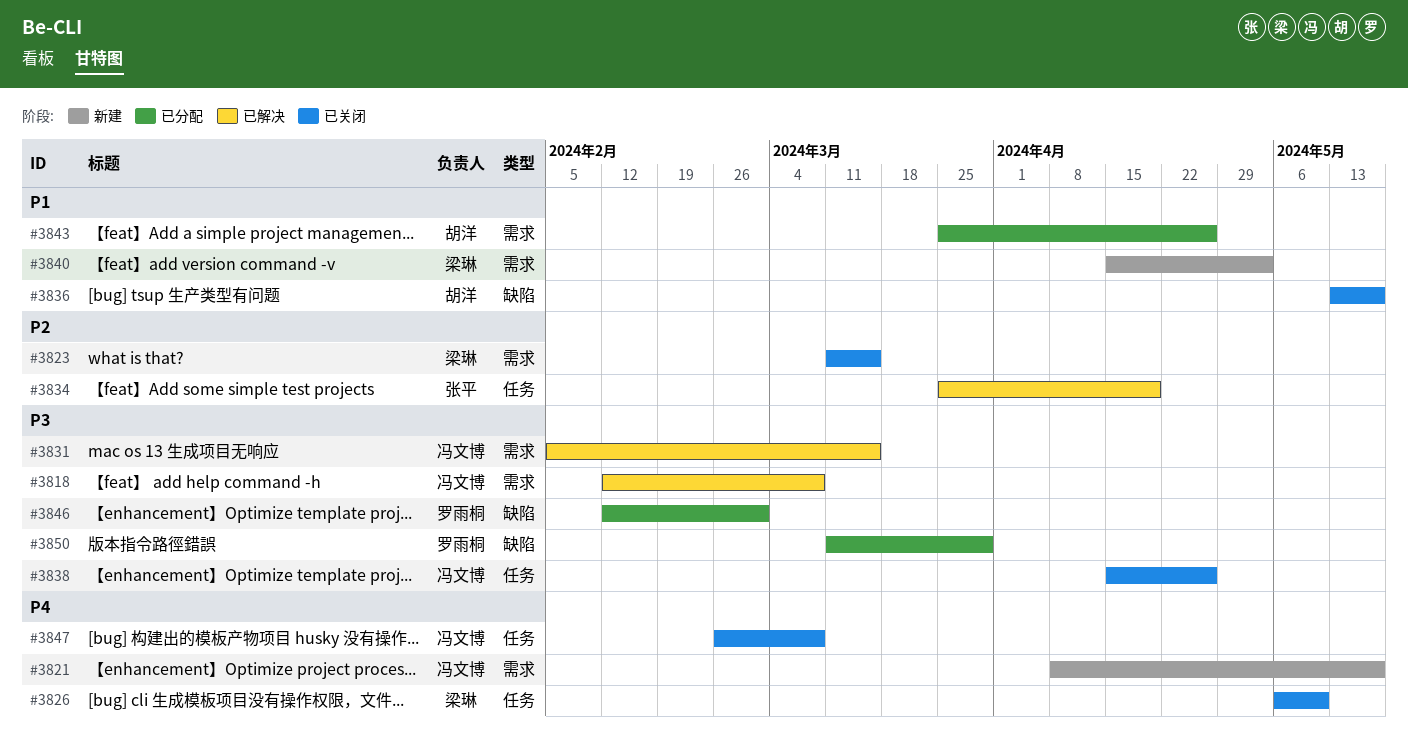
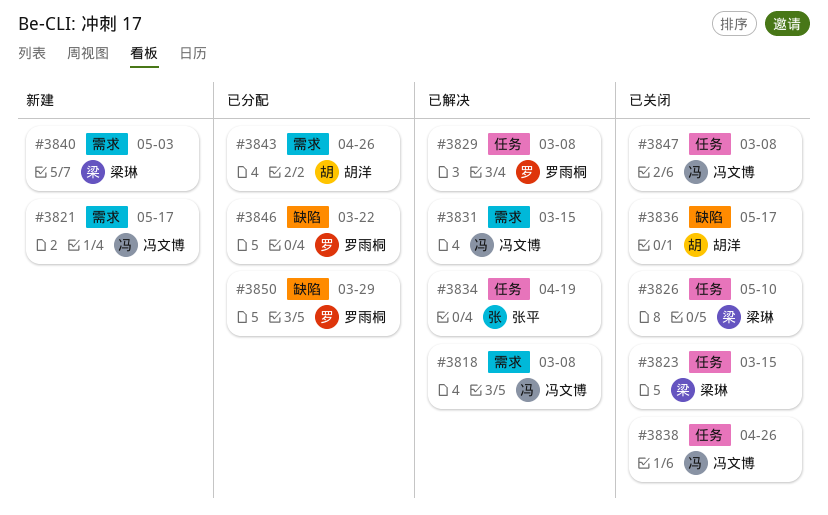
#3823, label: 需求 -> 任务
#3829: none -> present
#3846, due: Mar 1 -> Mar 22

